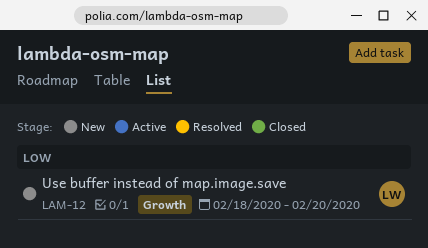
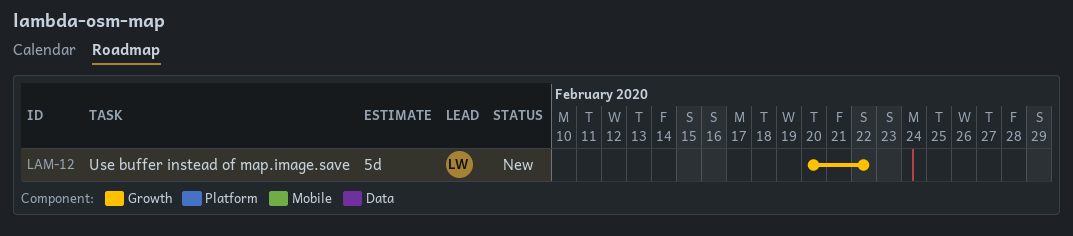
LAM-12, start: Feb 18 -> Feb 20
LAM-12, due: Feb 20 -> Feb 22

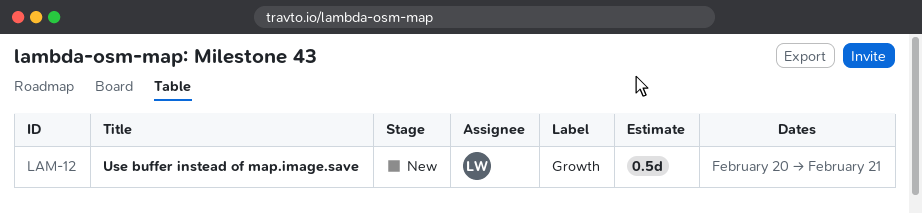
LAM-12, estimate: 5d -> 0.5d
LAM-12, due: Feb 22 -> Feb 21

